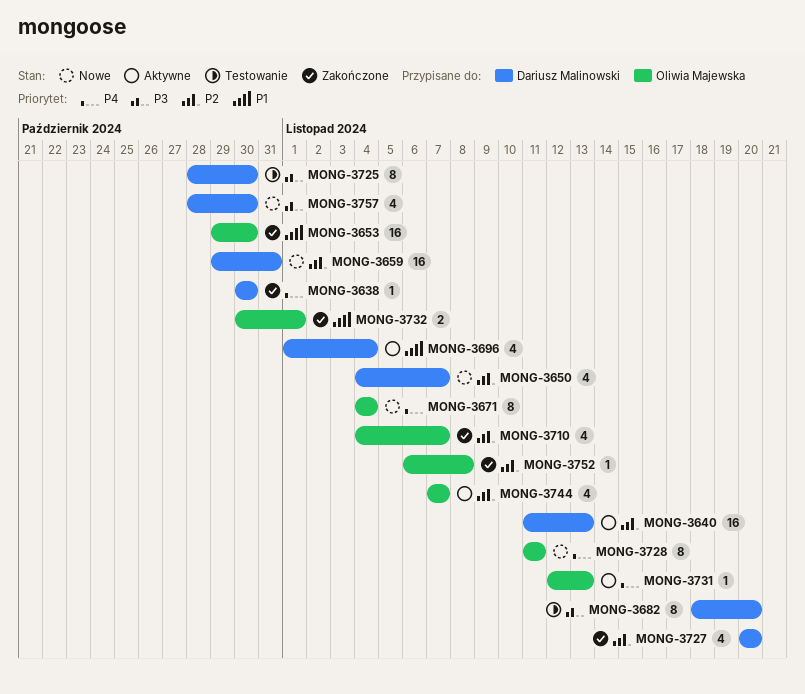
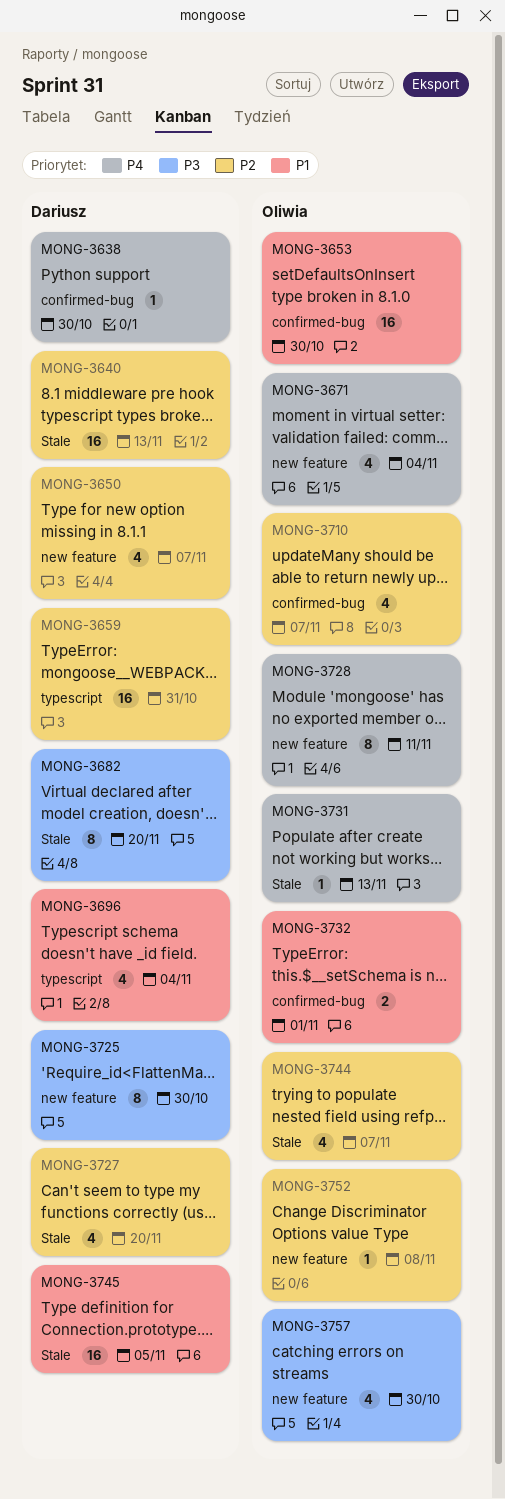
MONG-3671, estimate: 8 -> 4
MONG-3745: none -> present
MONG-3757, owner: Dariusz Malinowski -> Oliwia Majewska

